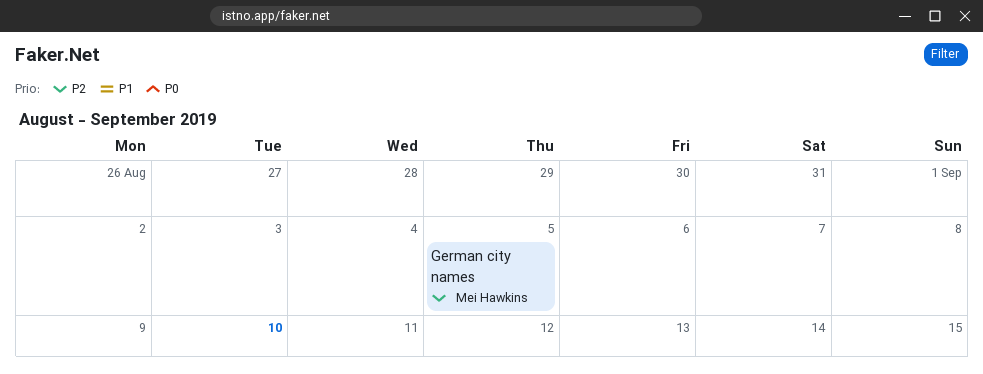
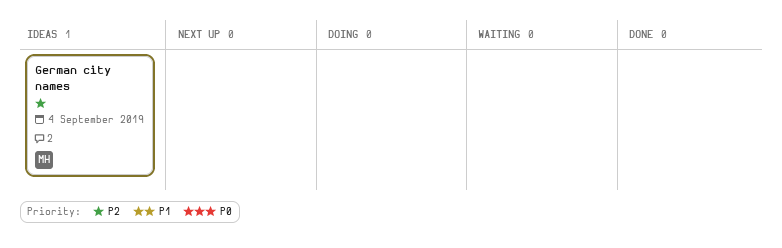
German city names, due: Sep 5 -> Sep 4

